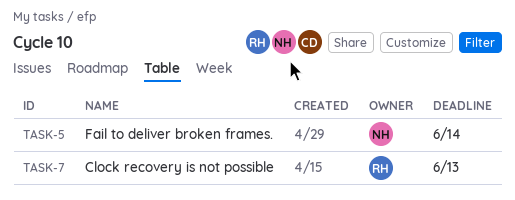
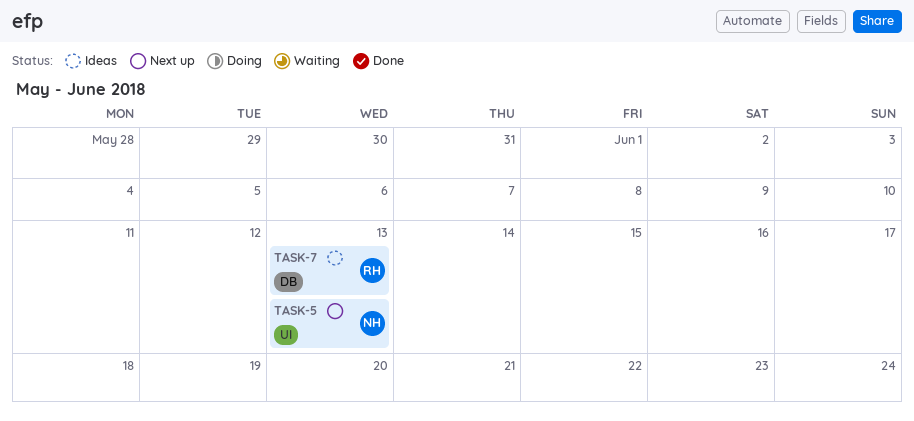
TASK-5, due: Jun 14 -> Jun 13

